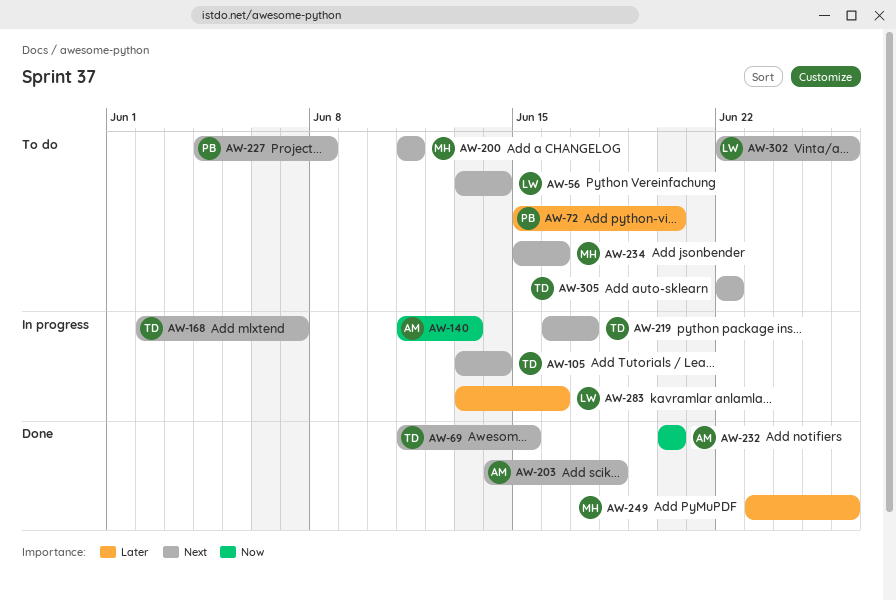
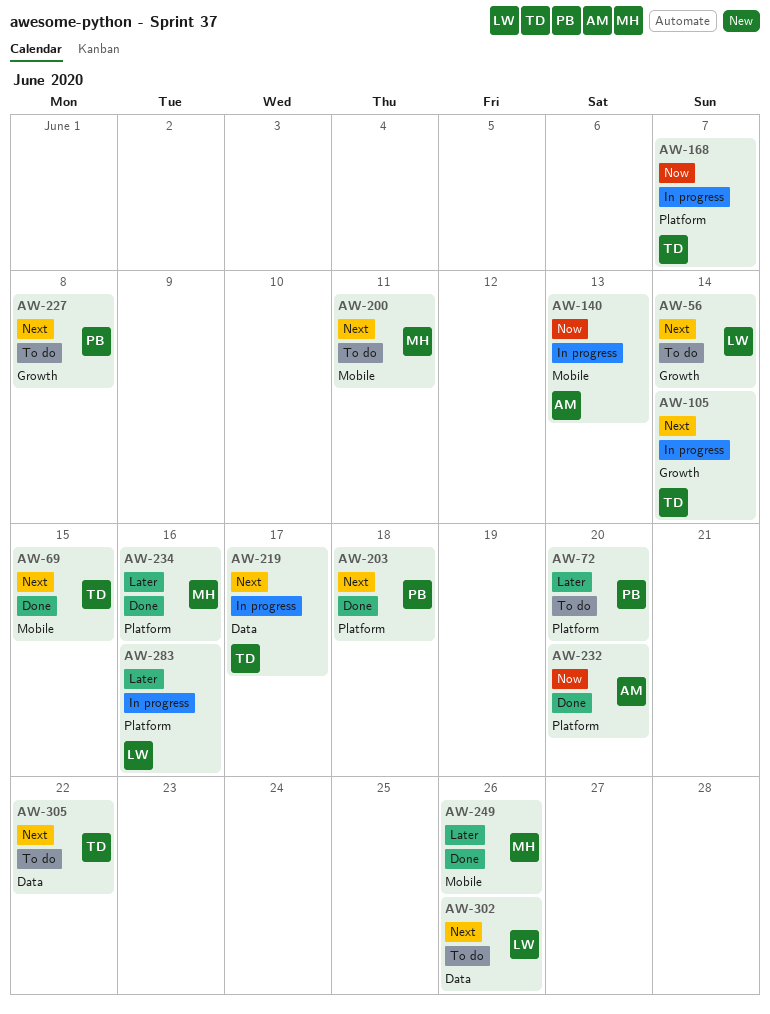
AW-168, priority: Next -> Now
AW-203, owner: AM -> PB
AW-234, status: To do -> Done
AW-234, priority: Next -> Later

